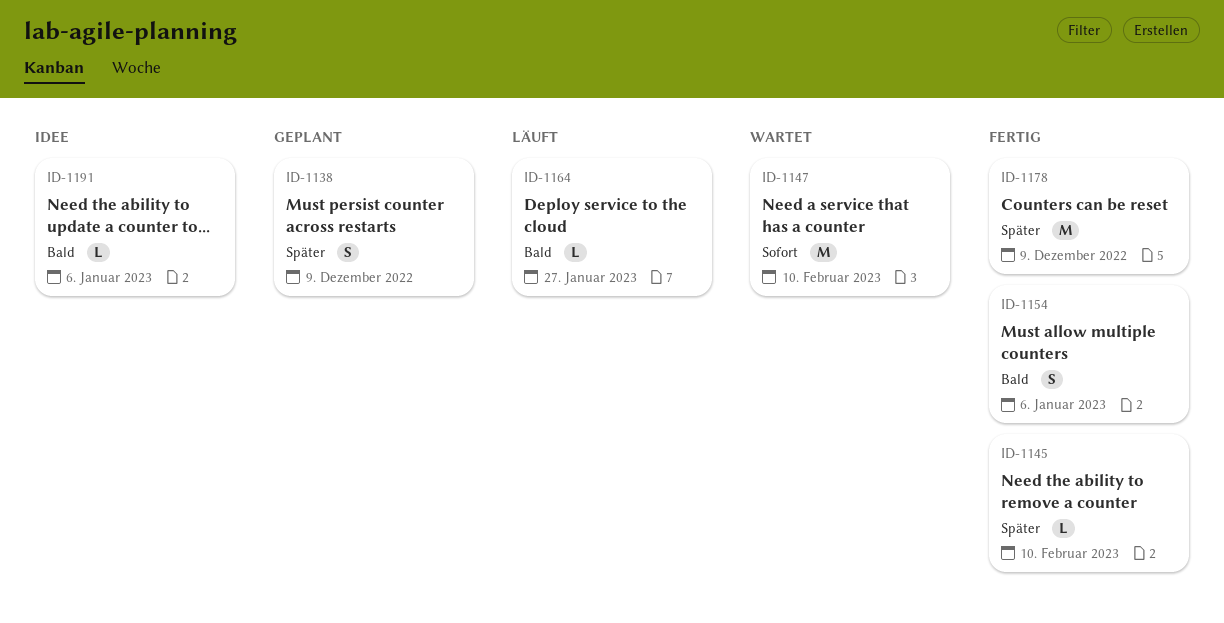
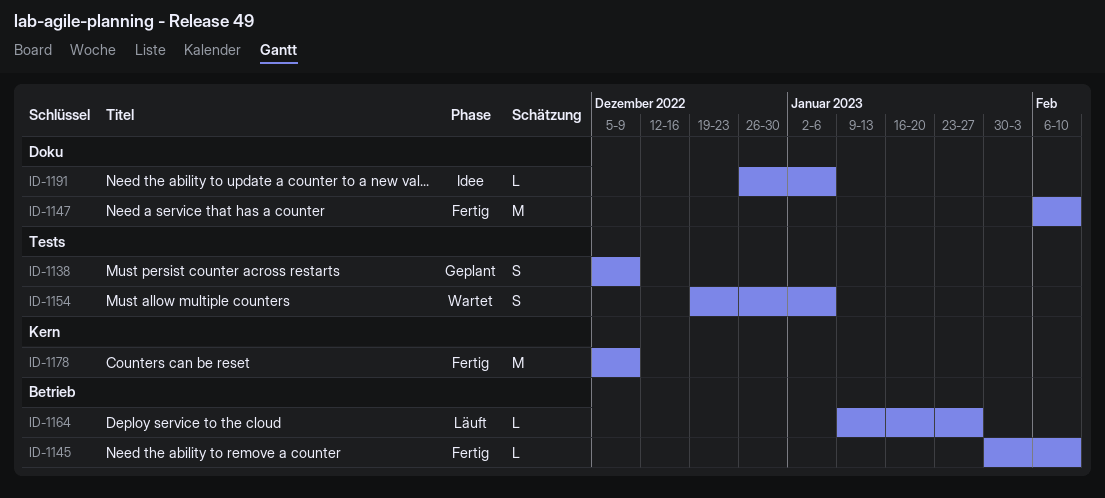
ID-1147, status: Wartet -> Fertig
ID-1154, status: Fertig -> Wartet

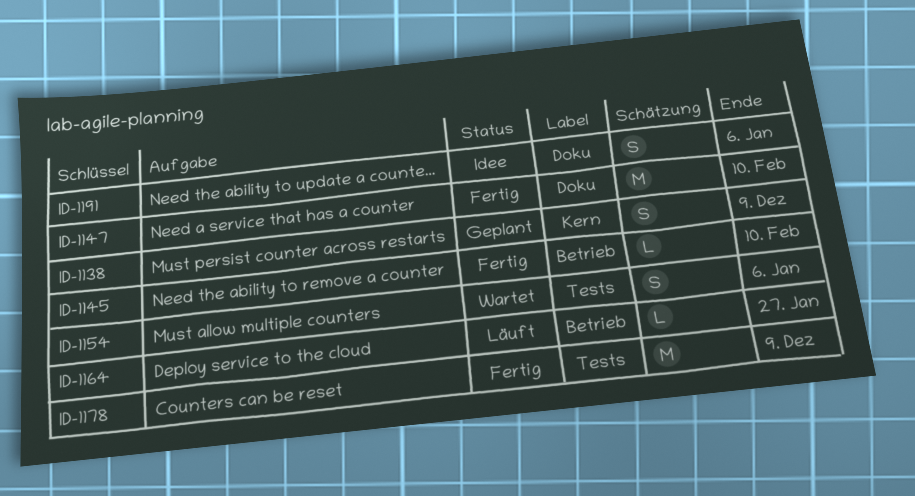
ID-1138, label: Tests -> Kern
ID-1178, label: Kern -> Tests
ID-1191, estimate: L -> S

